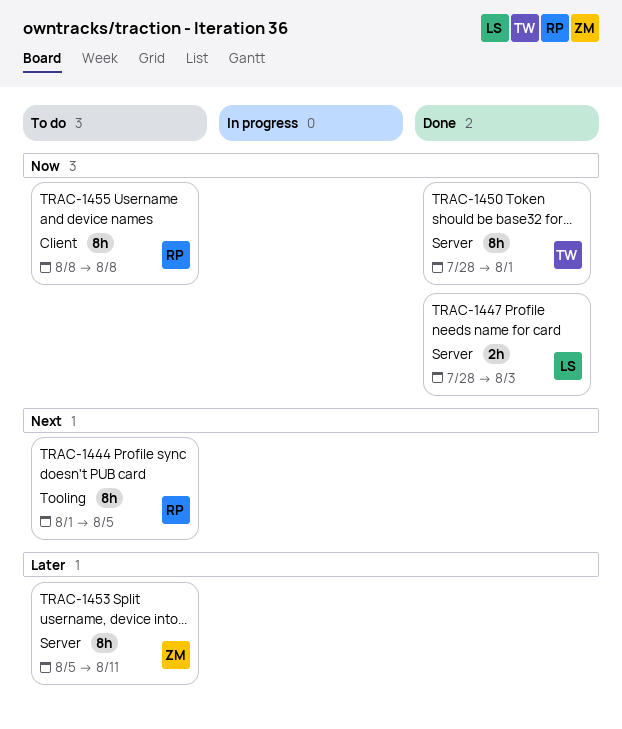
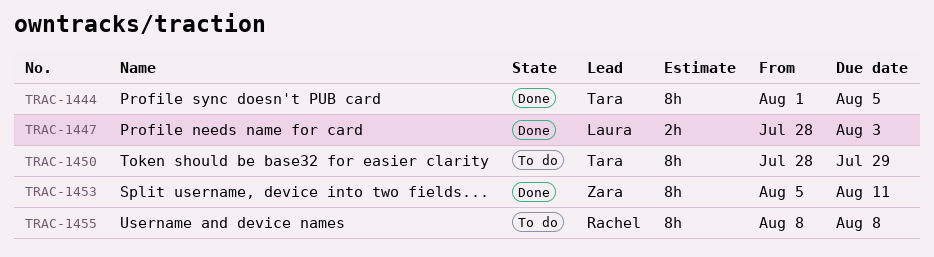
TRAC-1444, status: To do -> Done
TRAC-1444, owner: Rachel -> Tara
TRAC-1450, status: Done -> To do
TRAC-1450, due: Aug 1 -> Jul 29
TRAC-1453, status: To do -> Done

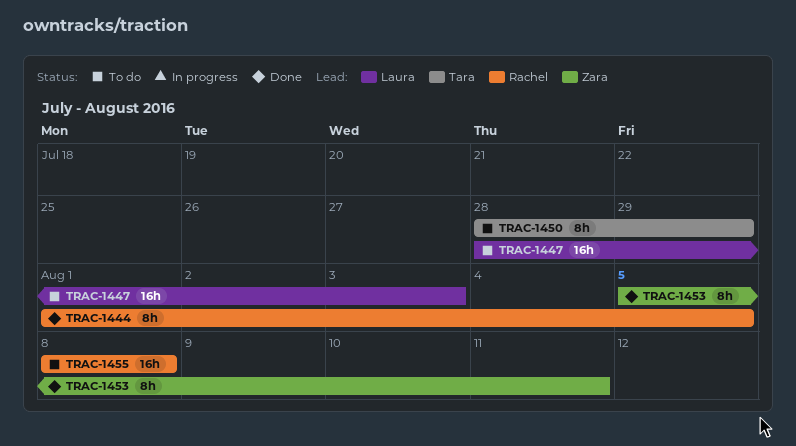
TRAC-1444, owner: Tara -> Rachel
TRAC-1447, status: Done -> To do
TRAC-1447, estimate: 2h -> 16h
TRAC-1455, estimate: 8h -> 16h

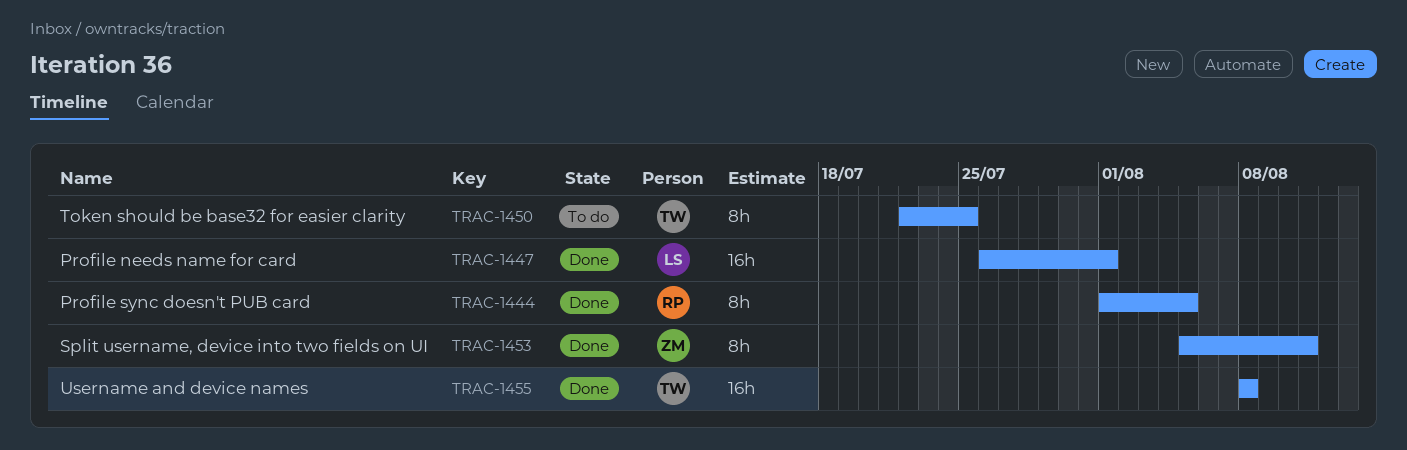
TRAC-1447, status: To do -> Done
TRAC-1447, start: Jul 28 -> Jul 26
TRAC-1447, due: Aug 3 -> Aug 1
TRAC-1450, start: Jul 28 -> Jul 22
TRAC-1450, due: Jul 29 -> Jul 25
TRAC-1455, status: To do -> Done
TRAC-1455, owner: Rachel -> Tara

